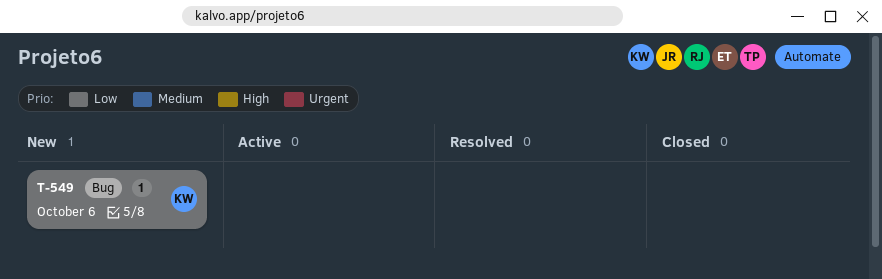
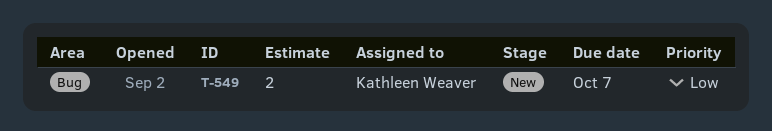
T-549, estimate: 1 -> 2
T-549, due: Oct 6 -> Oct 7

